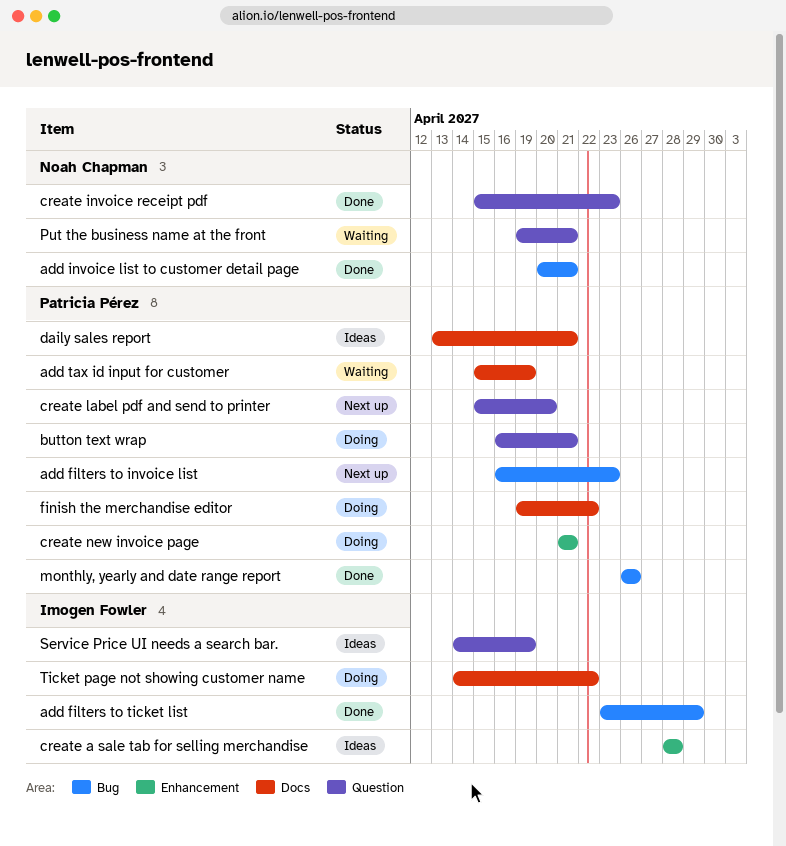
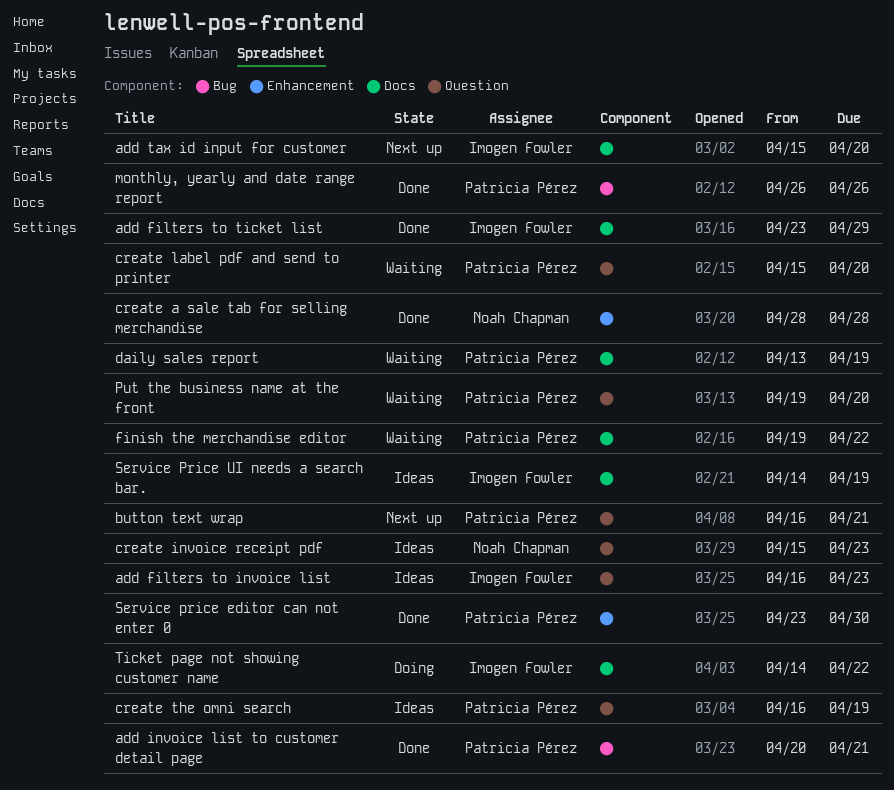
add filters to invoice list, status: Next up -> Ideas
add filters to invoice list, owner: Patricia Pérez -> Imogen Fowler
add filters to invoice list, label: Bug -> Question
add filters to ticket list, label: Bug -> Docs
add invoice list to customer detail page, owner: Noah Chapman -> Patricia Pérez
add tax id input for customer, status: Waiting -> Next up
add tax id input for customer, owner: Patricia Pérez -> Imogen Fowler
add tax id input for customer, due: Apr 19 -> Apr 20
button text wrap, status: Doing -> Next up
create a sale tab for selling merchandise, status: Ideas -> Done
create a sale tab for selling merchandise, owner: Imogen Fowler -> Noah Chapman
create invoice receipt pdf, status: Done -> Ideas
create label pdf and send to printer, status: Next up -> Waiting
create new invoice page: present -> none
create the omni search: none -> present
daily sales report, status: Ideas -> Waiting
daily sales report, due: Apr 21 -> Apr 19
finish the merchandise editor, status: Doing -> Waiting
Put the business name at the front, owner: Noah Chapman -> Patricia Pérez
Put the business name at the front, due: Apr 21 -> Apr 20
Service price editor can not enter 0: none -> present
Service Price UI needs a search bar., label: Question -> Docs

